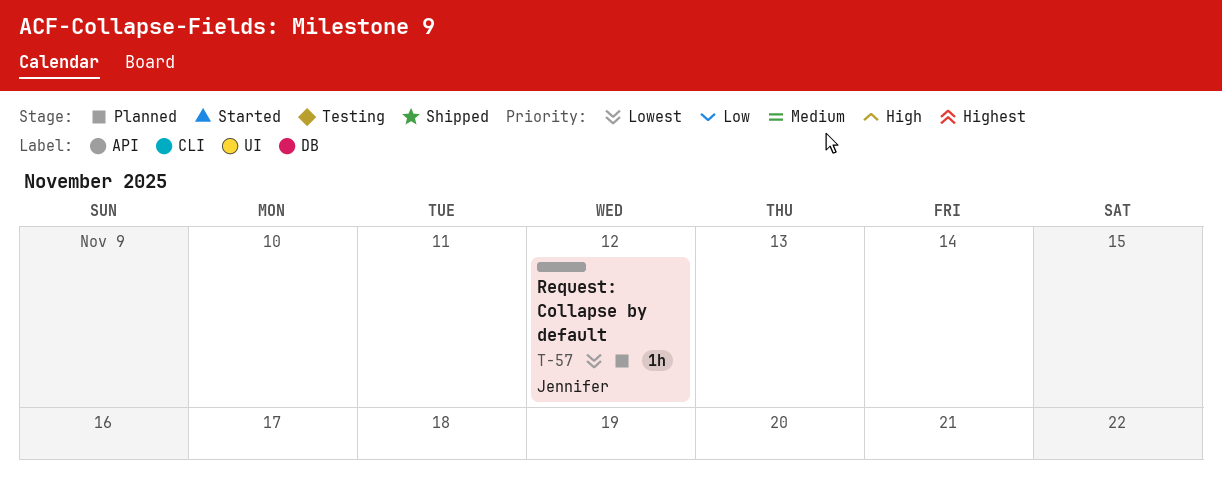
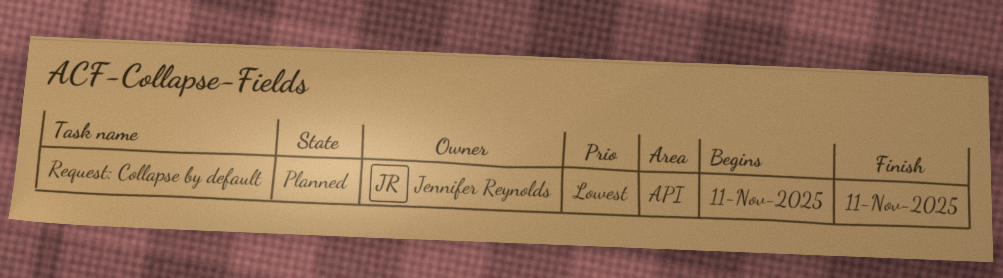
Request: Collapse by default, due: Nov 12 -> Nov 11

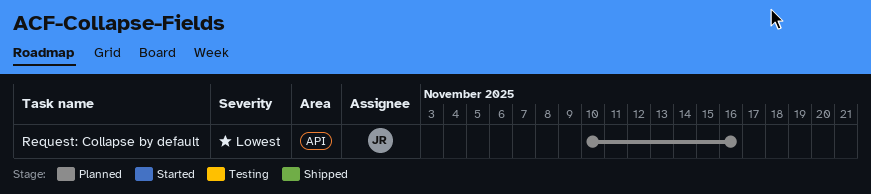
Request: Collapse by default, start: Nov 11 -> Nov 10
Request: Collapse by default, due: Nov 11 -> Nov 16

